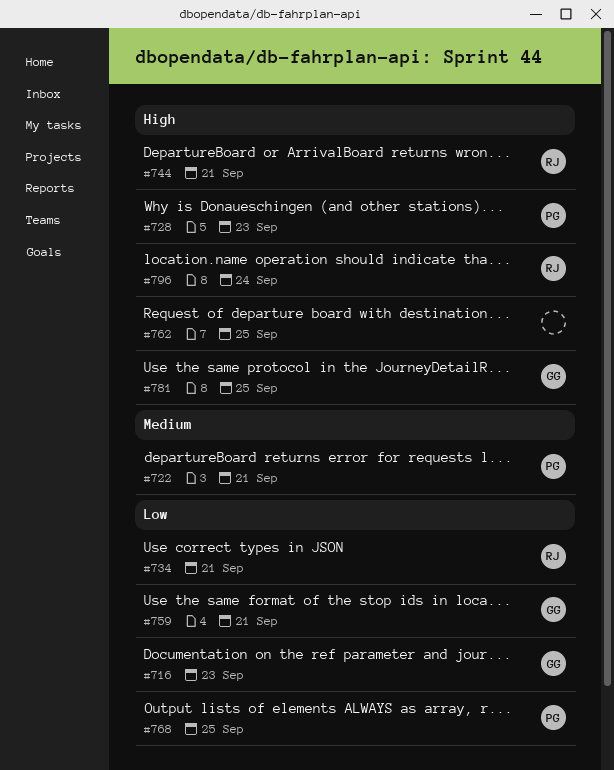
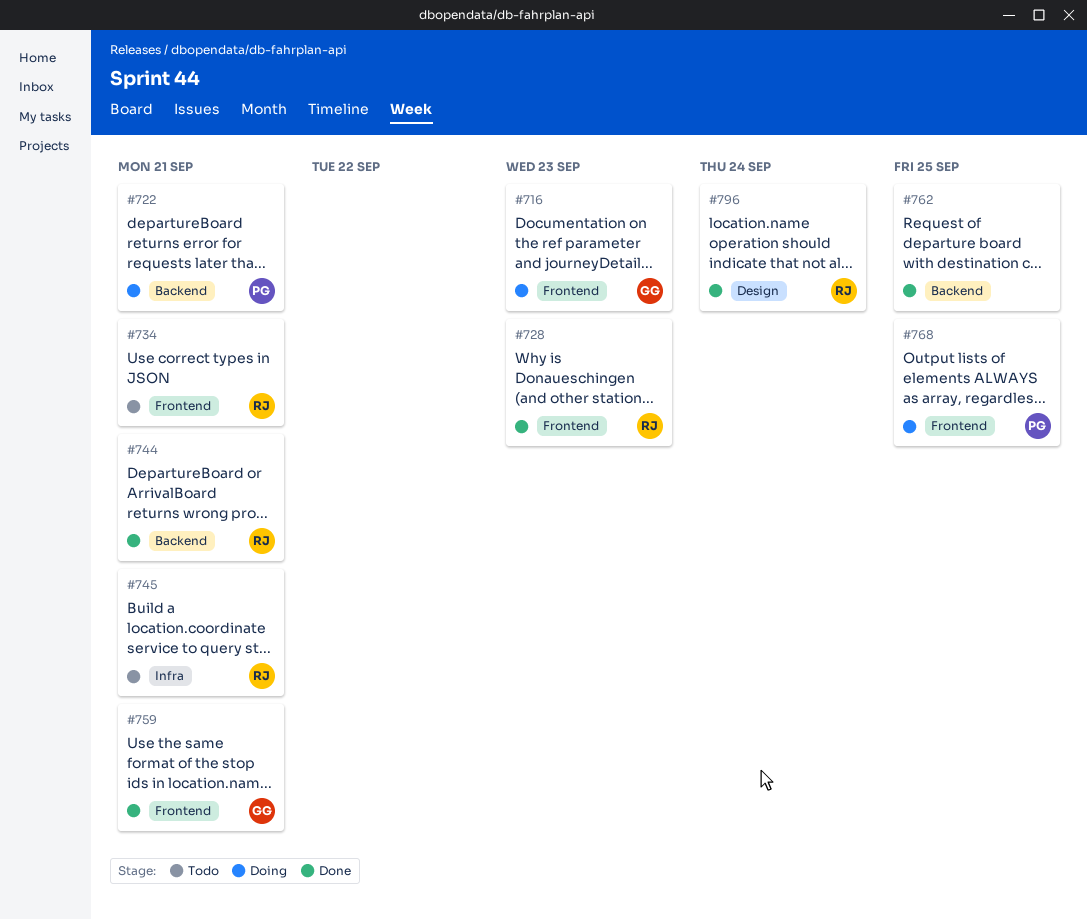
#728, owner: PG -> RJ
#745: none -> present
#781: present -> none

